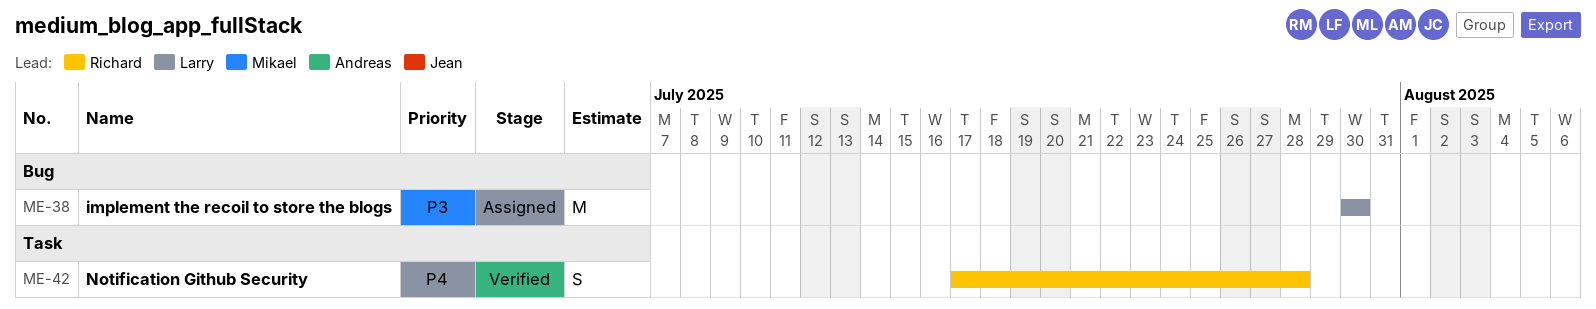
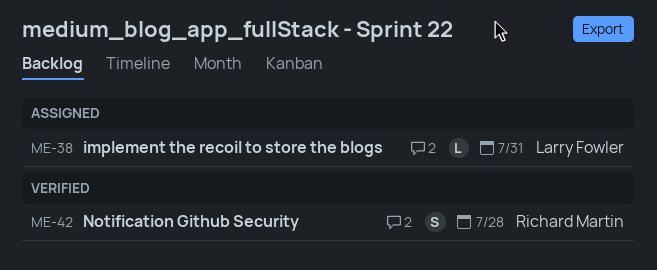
ME-38, estimate: M -> L
ME-38, due: Jul 30 -> Jul 31

